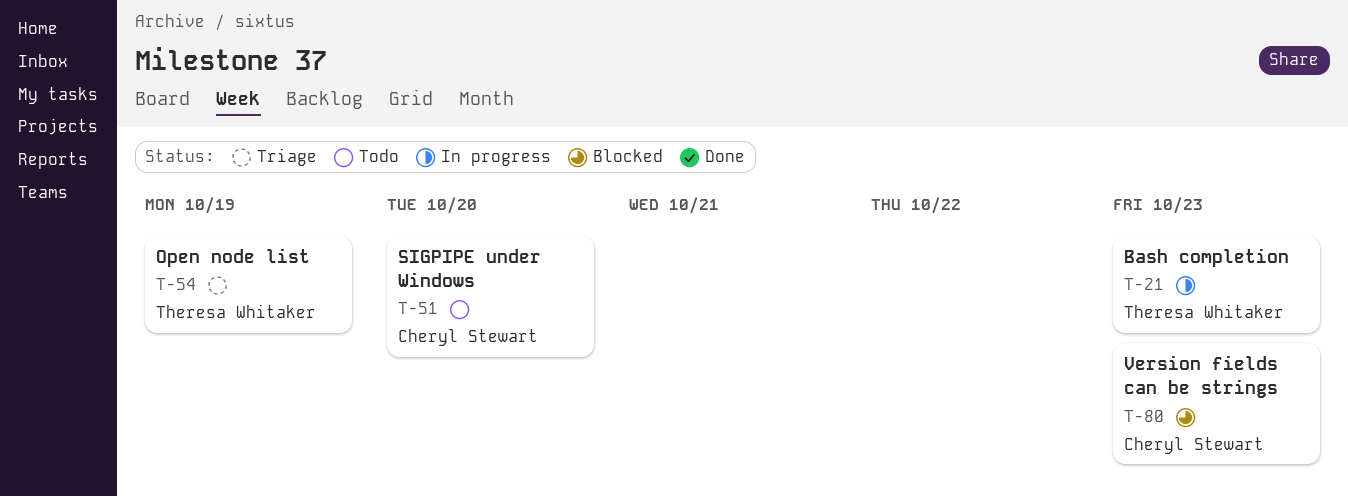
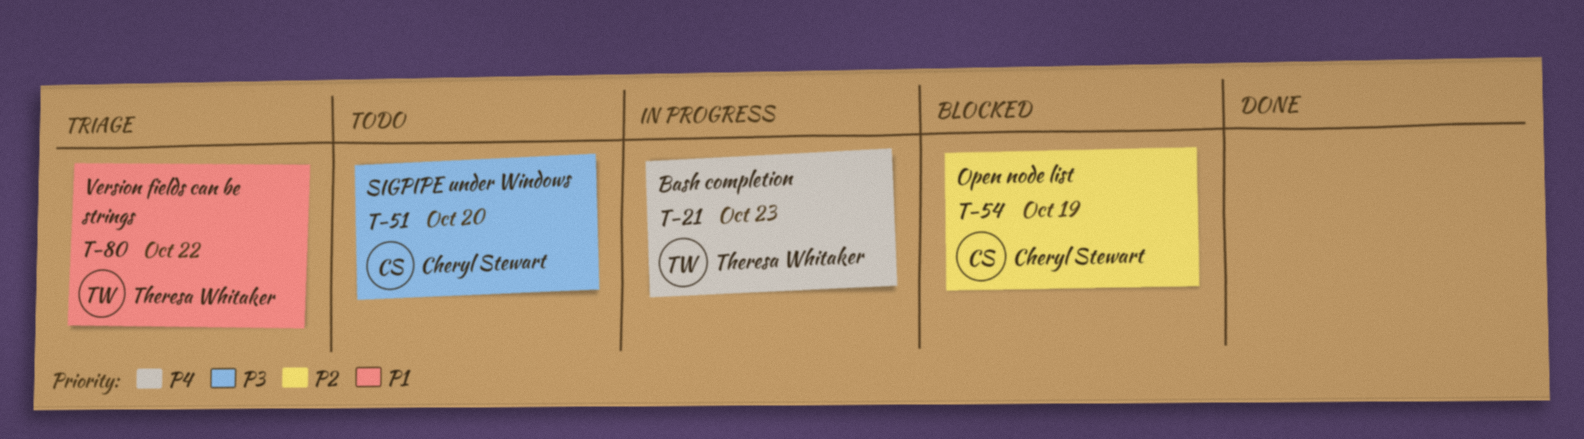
T-54, status: Triage -> Blocked
T-54, owner: Theresa Whitaker -> Cheryl Stewart
T-80, status: Blocked -> Triage
T-80, owner: Cheryl Stewart -> Theresa Whitaker
T-80, due: Oct 23 -> Oct 22

